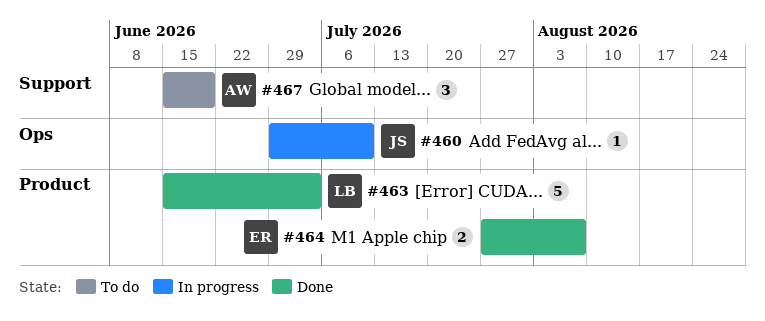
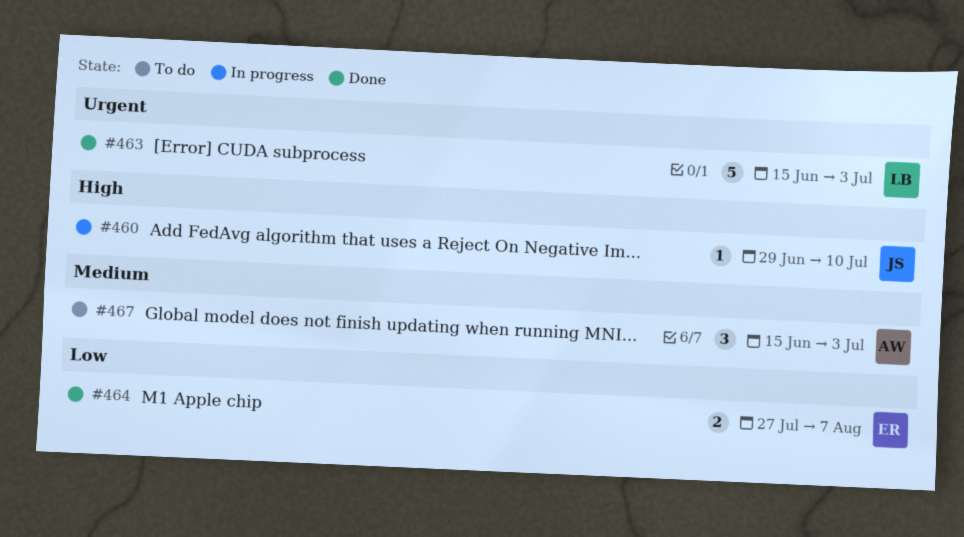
#467, due: Jun 19 -> Jul 3

